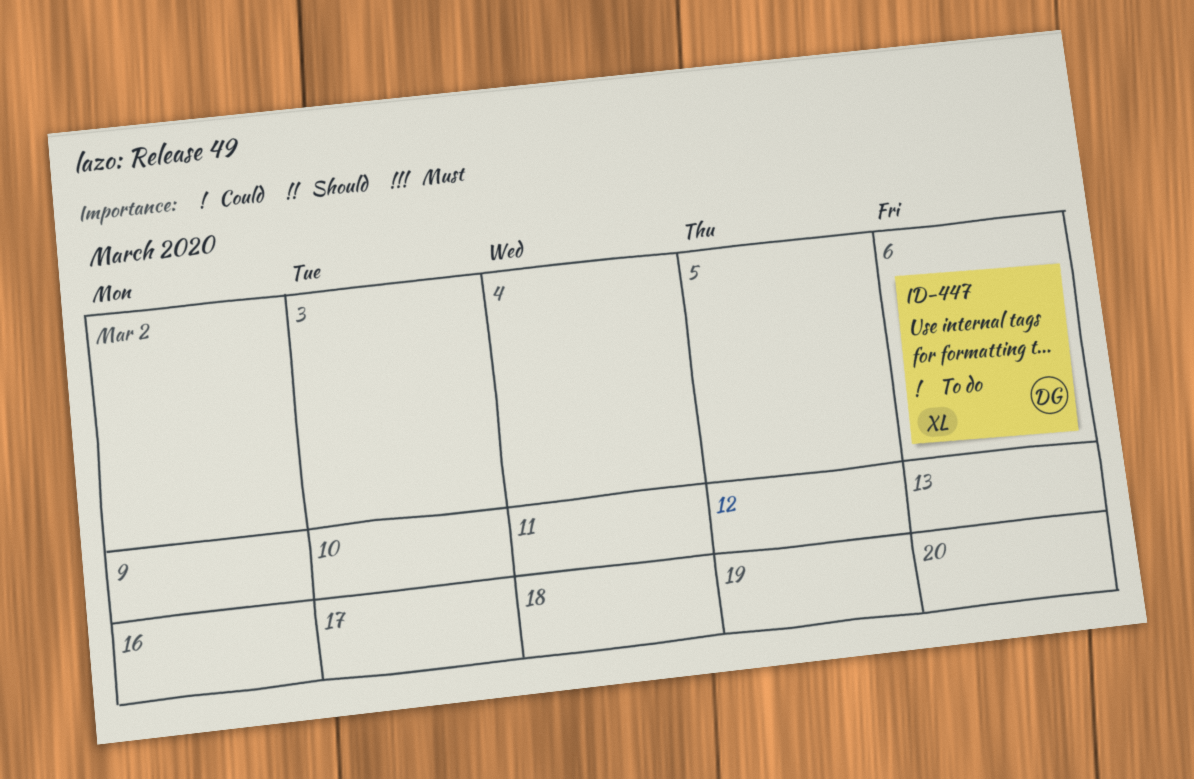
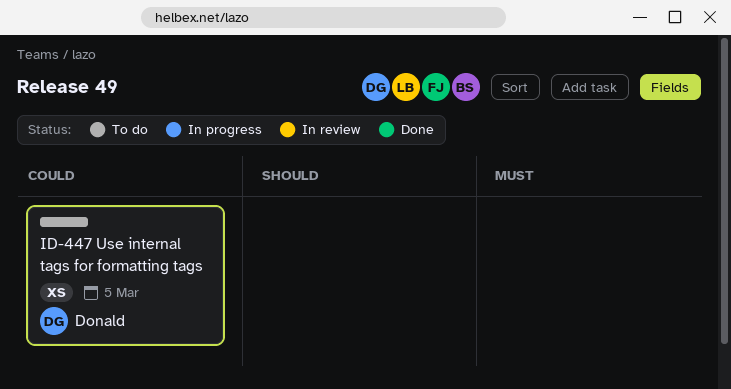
ID-447, estimate: XL -> XS
ID-447, due: Mar 6 -> Mar 5

